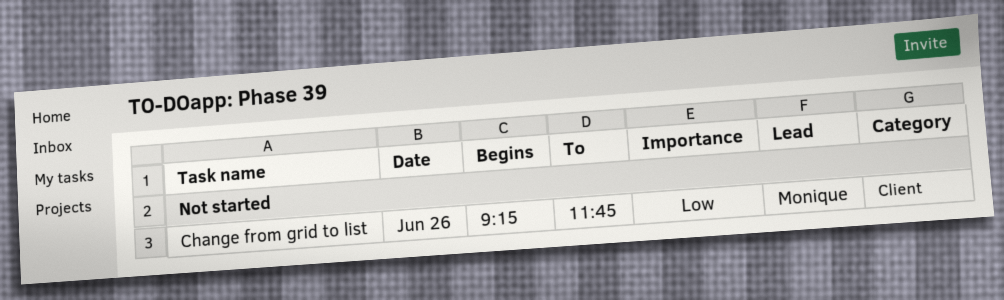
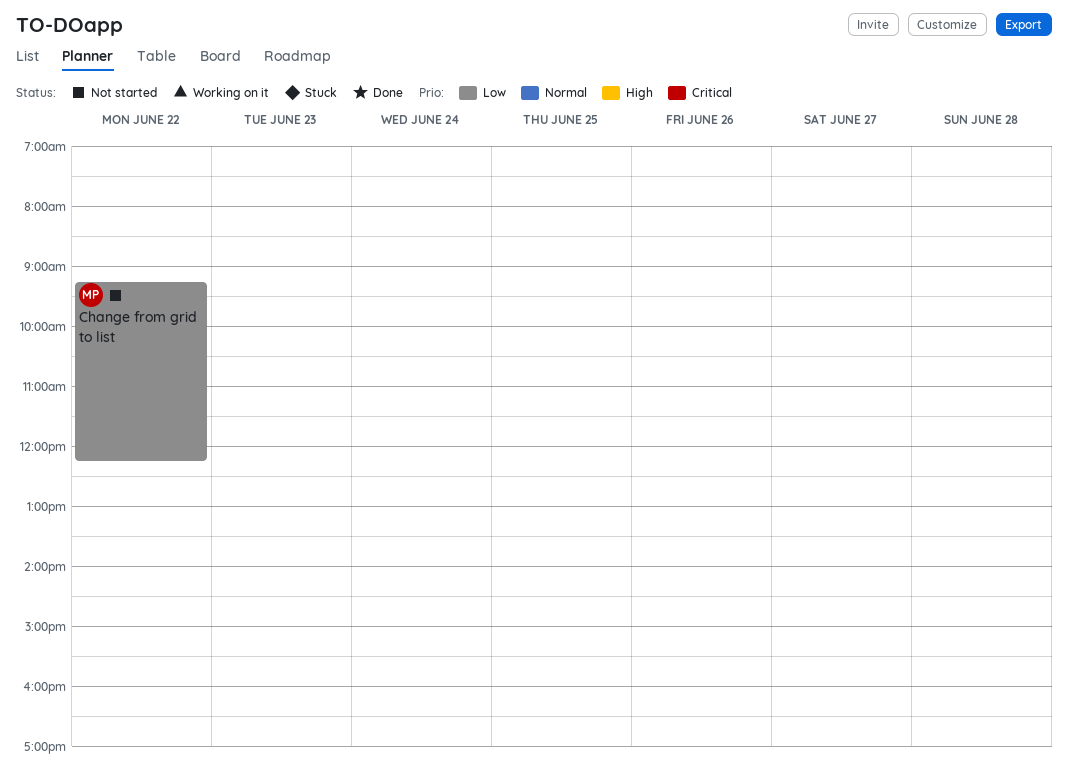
Change from grid to list, day: Jun 26 -> Jun 22
Change from grid to list, ends: 11:45 -> 12:15

